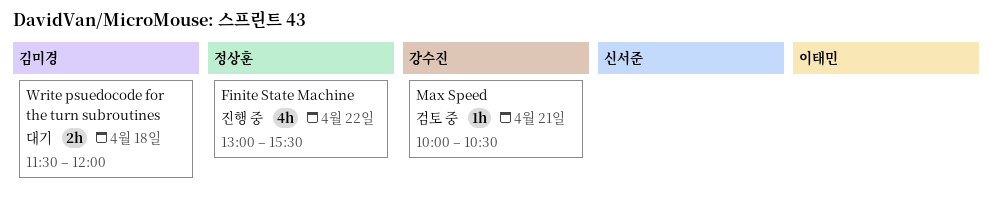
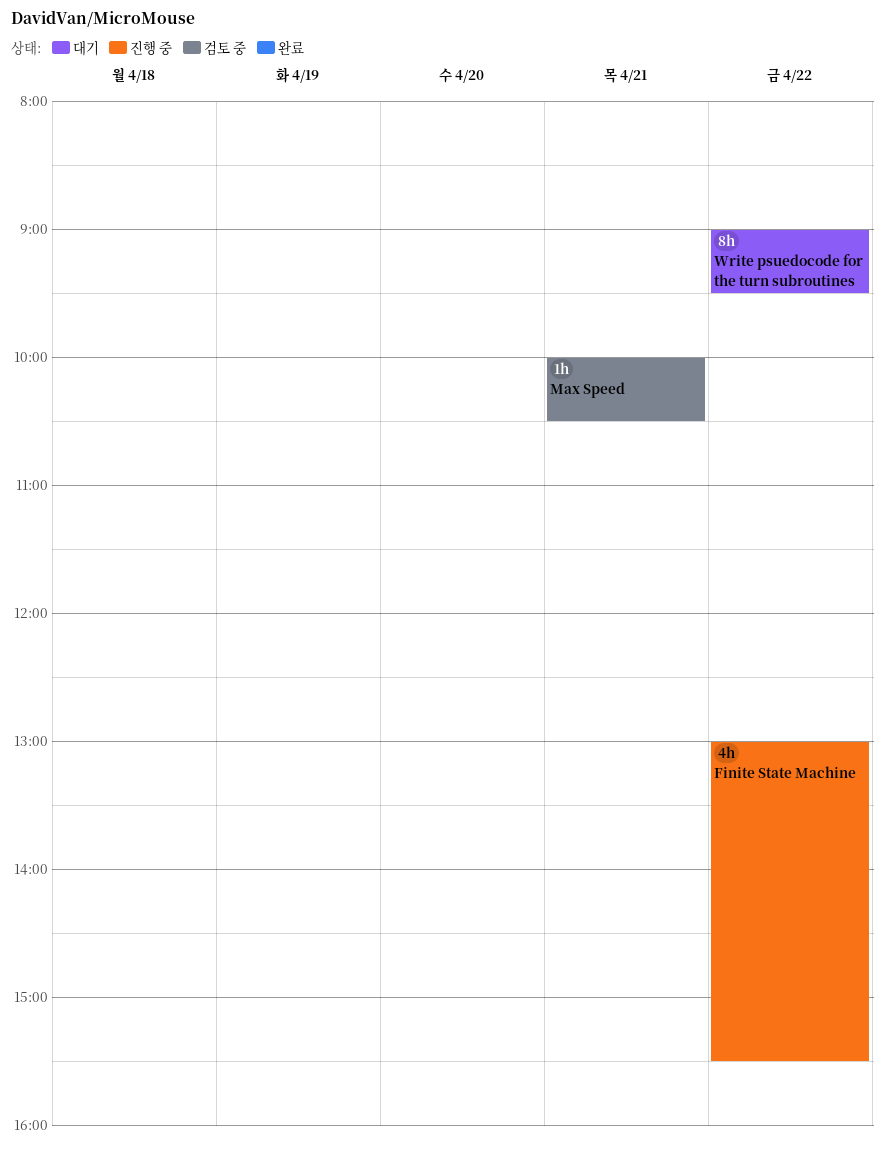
Write psuedocode for the turn subroutines, estimate: 2h -> 8h
Write psuedocode for the turn subroutines, day: Apr 18 -> Apr 22
Write psuedocode for the turn subroutines, begins: 11:30 -> 09:00
Write psuedocode for the turn subroutines, ends: 12:00 -> 09:30

